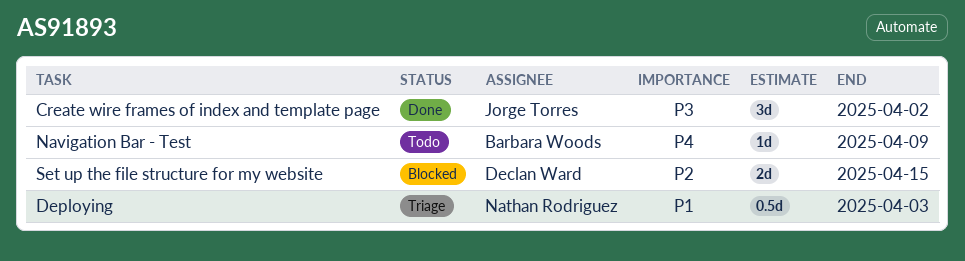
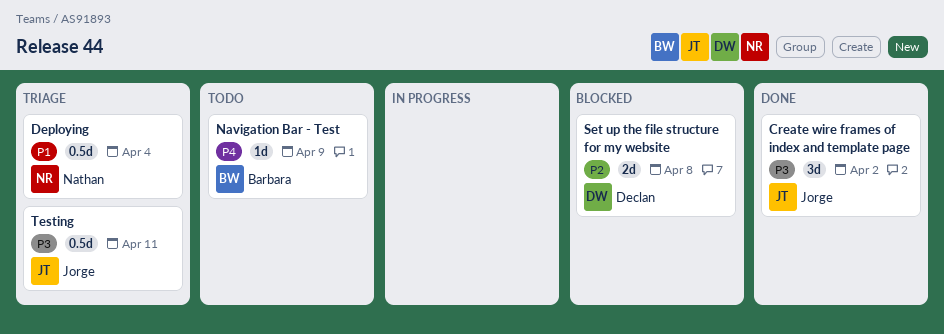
Deploying, due: Apr 3 -> Apr 4
Set up the file structure for my website, due: Apr 15 -> Apr 8
Testing: none -> present

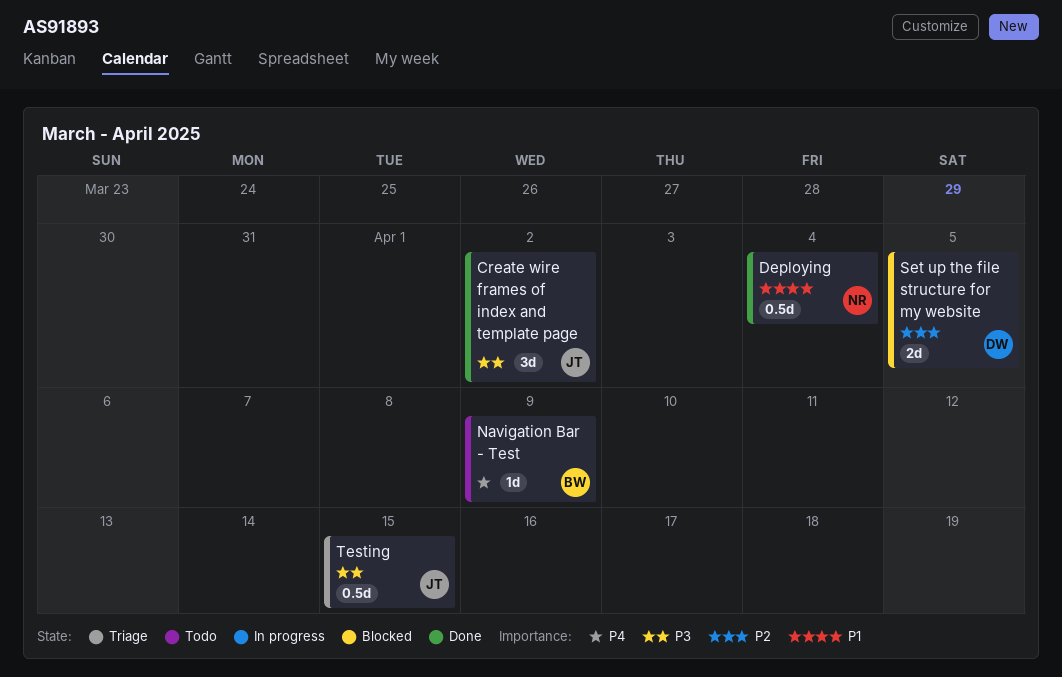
Deploying, status: Triage -> Done
Set up the file structure for my website, due: Apr 8 -> Apr 5
Testing, due: Apr 11 -> Apr 15

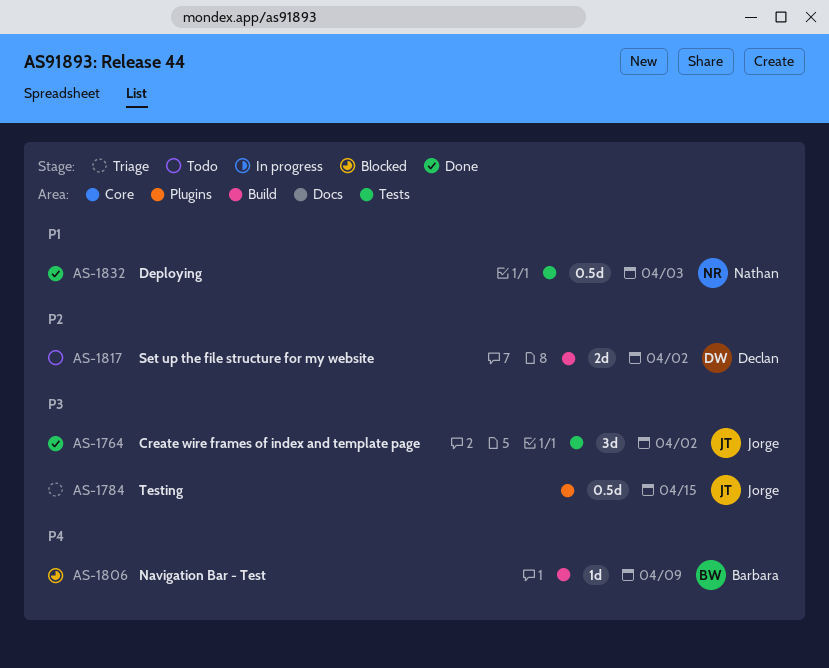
Deploying, due: Apr 4 -> Apr 3
Navigation Bar - Test, status: Todo -> Blocked
Set up the file structure for my website, status: Blocked -> Todo
Set up the file structure for my website, due: Apr 5 -> Apr 2

